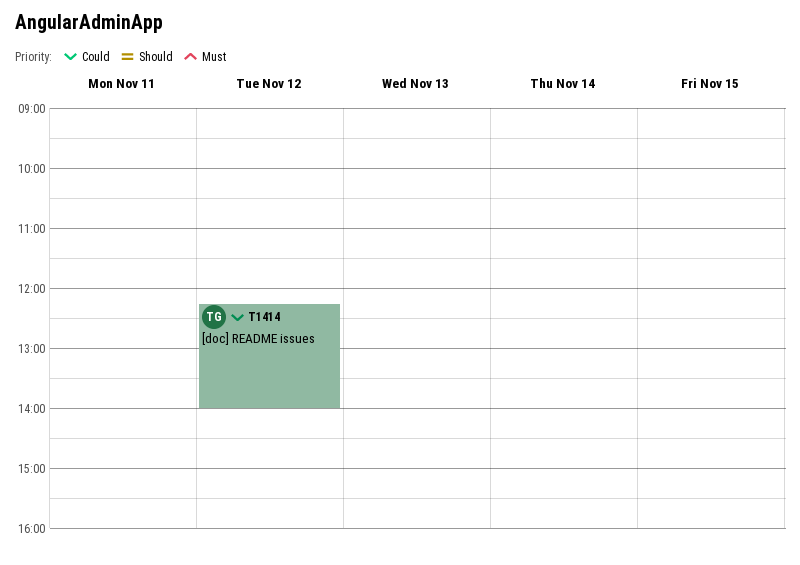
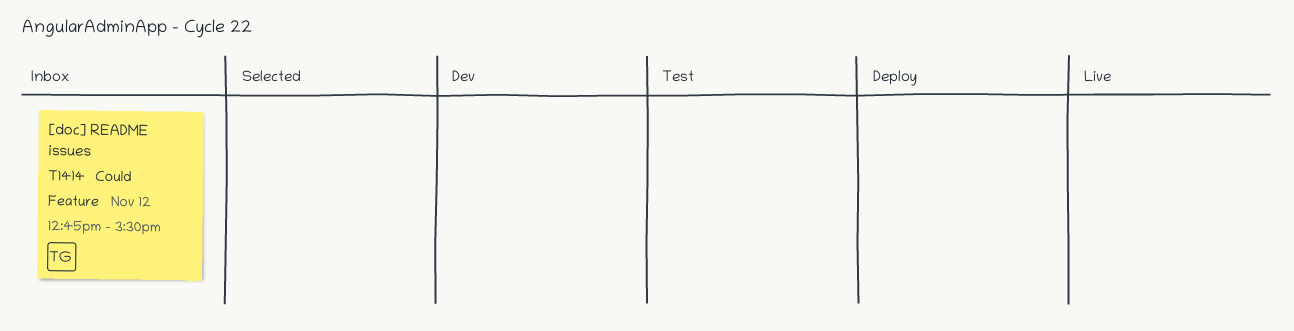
T1414, begins: 12:15 -> 12:45
T1414, ends: 14:00 -> 15:30

